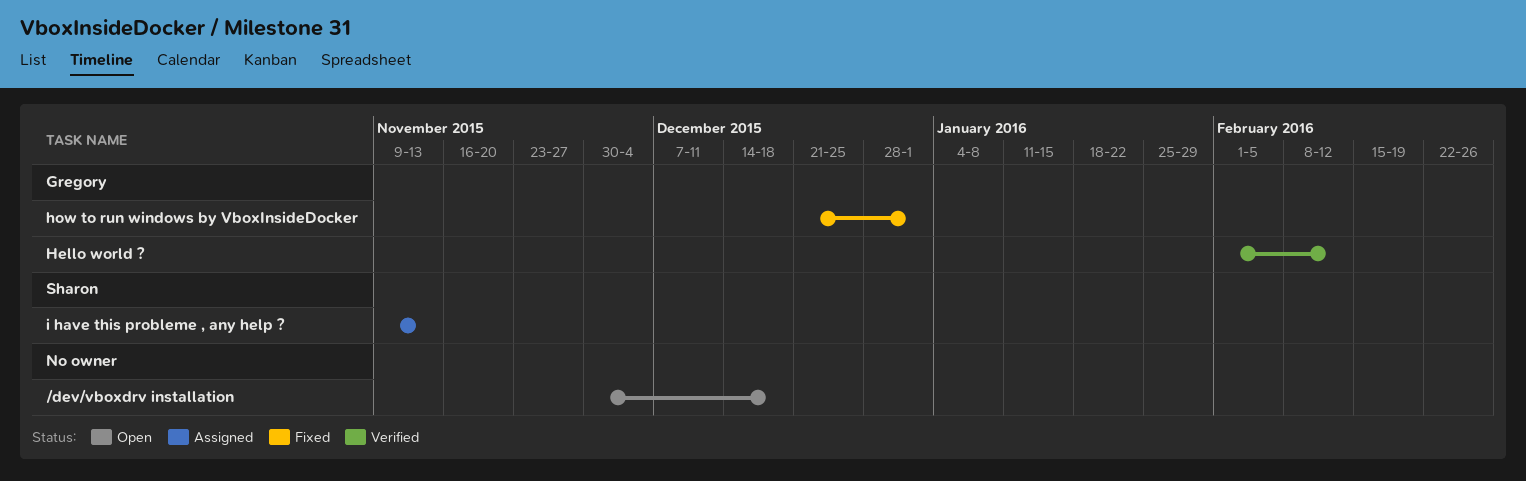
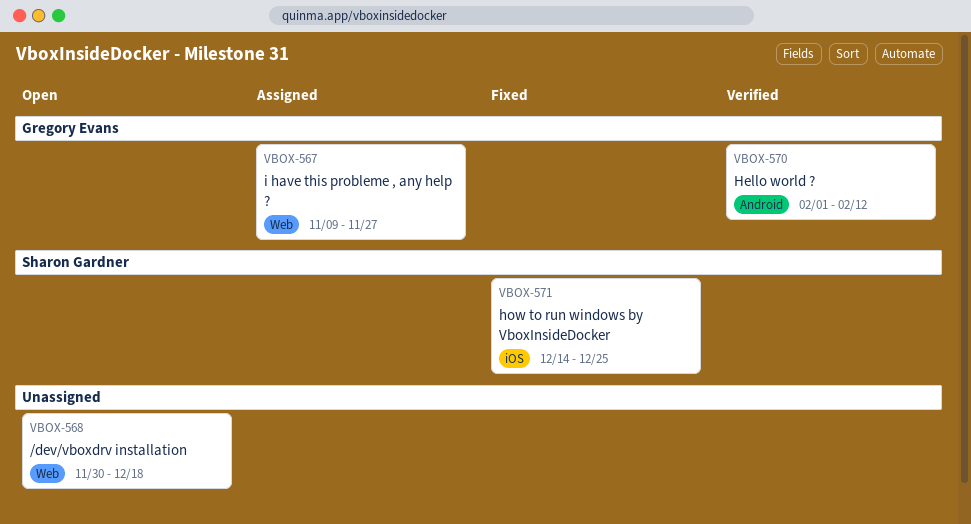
how to run windows by VboxInsideDocker, owner: Gregory Evans -> Sharon Gardner
how to run windows by VboxInsideDocker, start: Dec 21 -> Dec 14
how to run windows by VboxInsideDocker, due: Jan 1 -> Dec 25
i have this probleme , any help ?, owner: Sharon Gardner -> Gregory Evans
i have this probleme , any help ?, due: Nov 13 -> Nov 27

